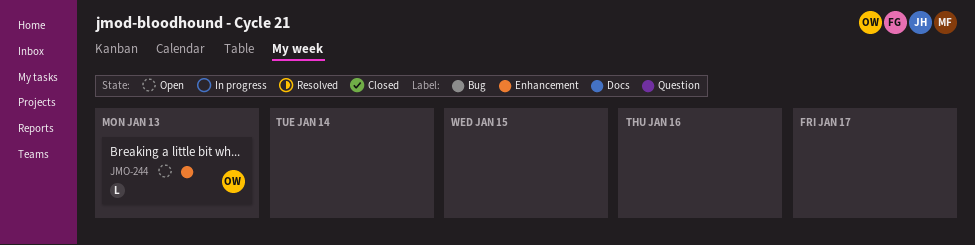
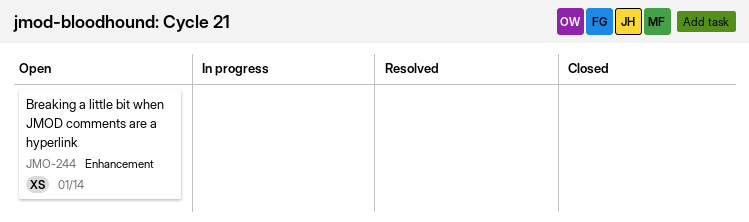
JMO-244, estimate: L -> XS
JMO-244, due: Jan 13 -> Jan 14

